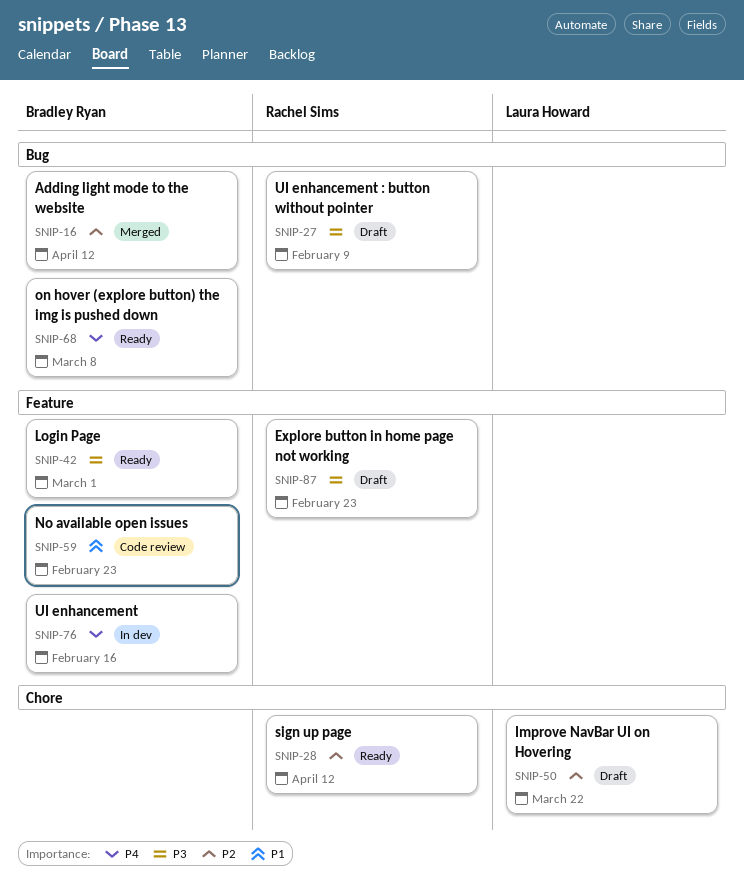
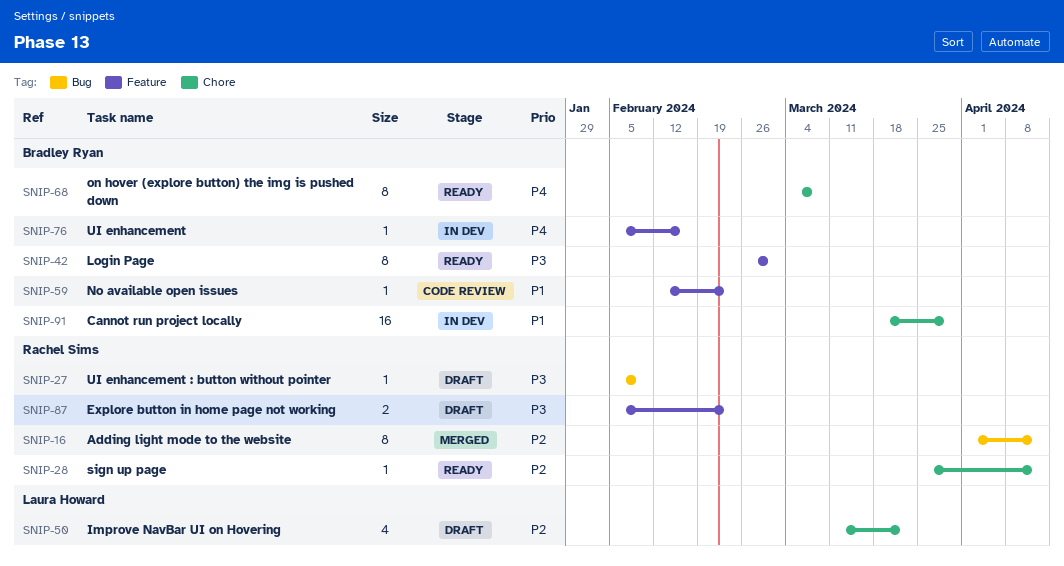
SNIP-16, owner: Bradley Ryan -> Rachel Sims
SNIP-68, label: Bug -> Chore
SNIP-91: none -> present

